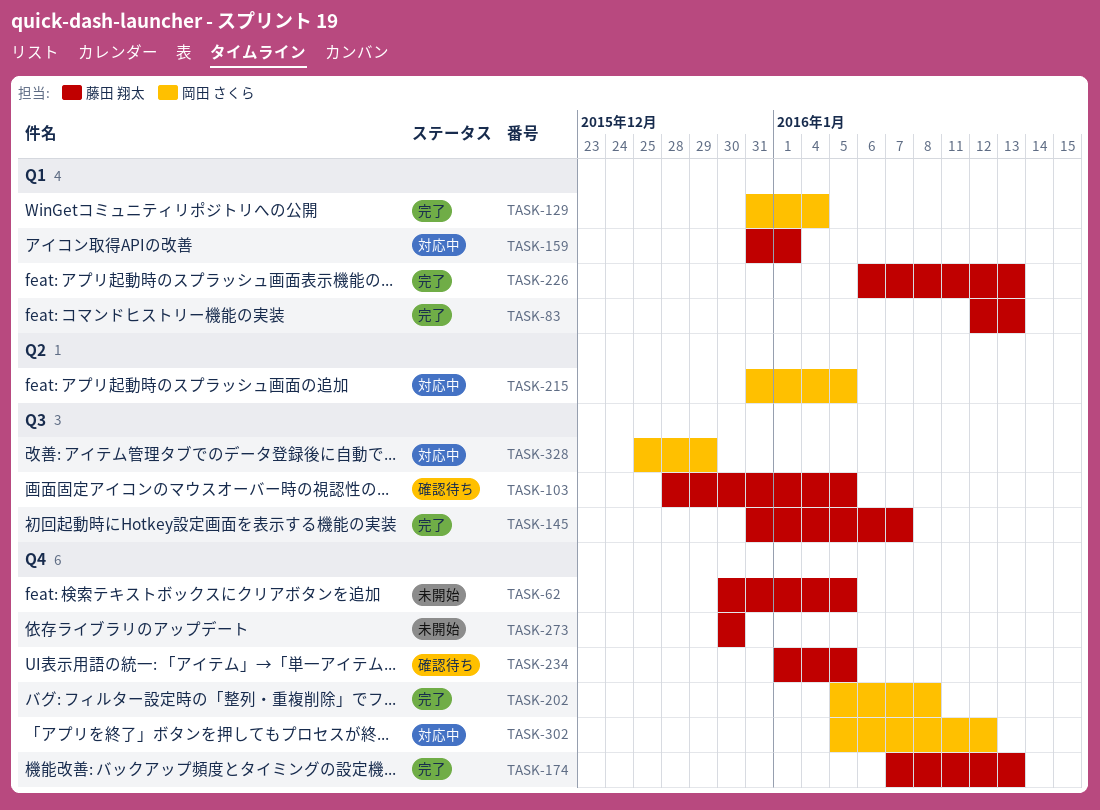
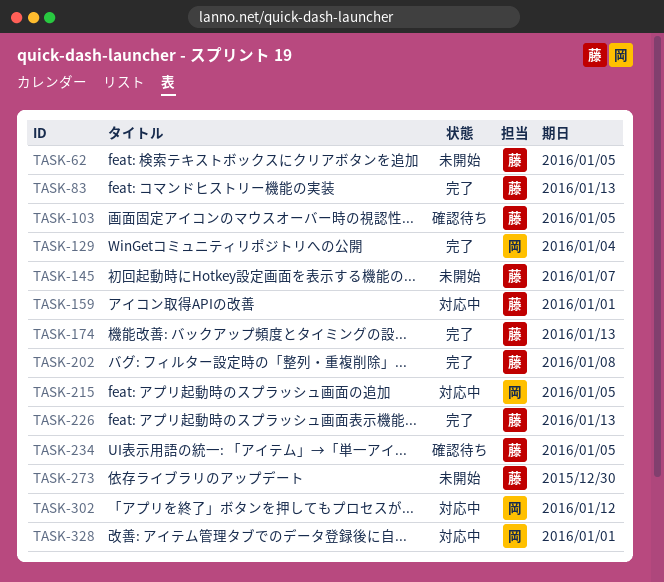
TASK-145, status: 完了 -> 未開始
TASK-202, owner: 岡田 さくら -> 藤田 翔太
TASK-328, due: Dec 29 -> Jan 1

